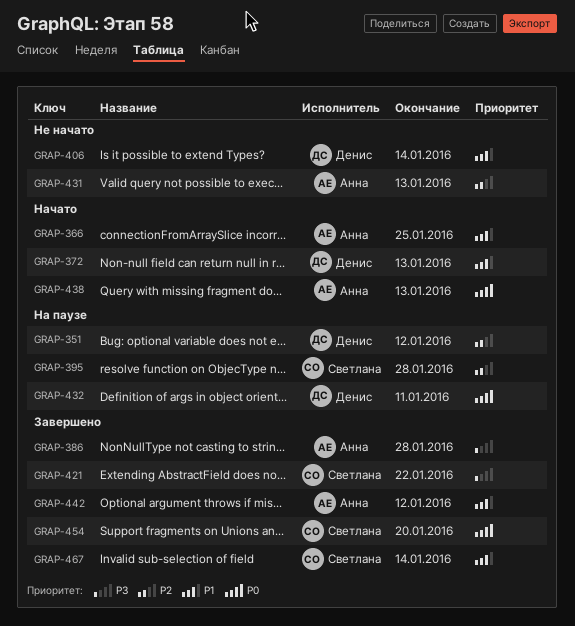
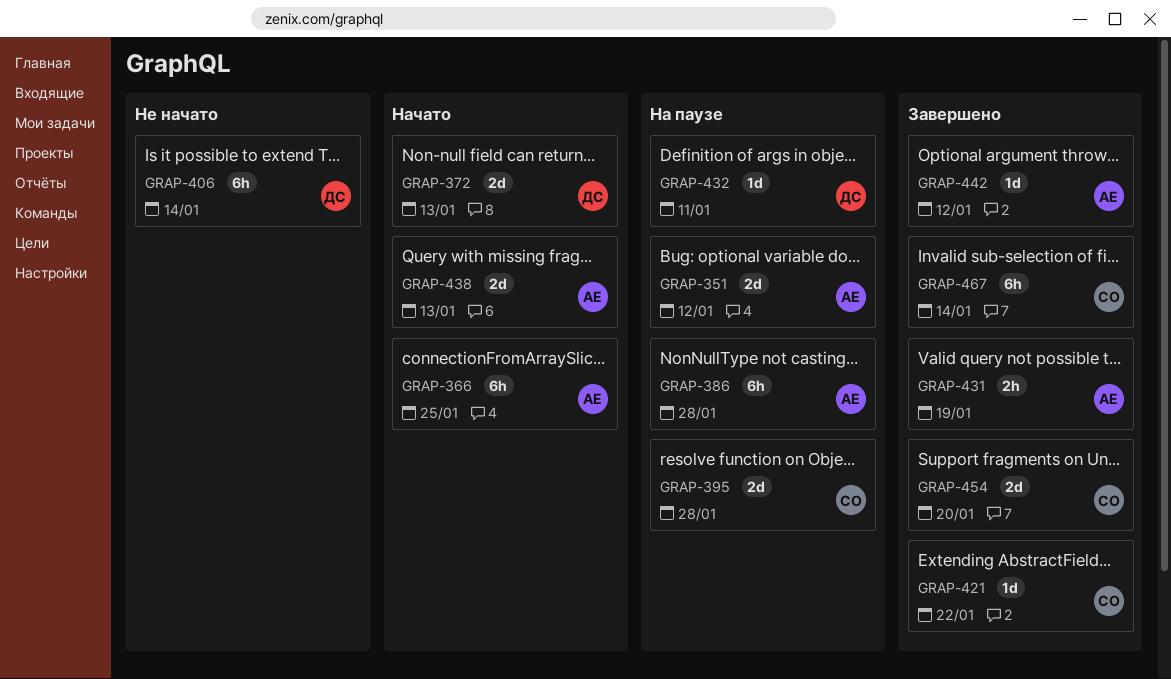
GRAP-351, owner: Денис -> Анна
GRAP-386, status: Завершено -> На паузе
GRAP-431, status: Не начато -> Завершено
GRAP-431, due: Jan 13 -> Jan 19

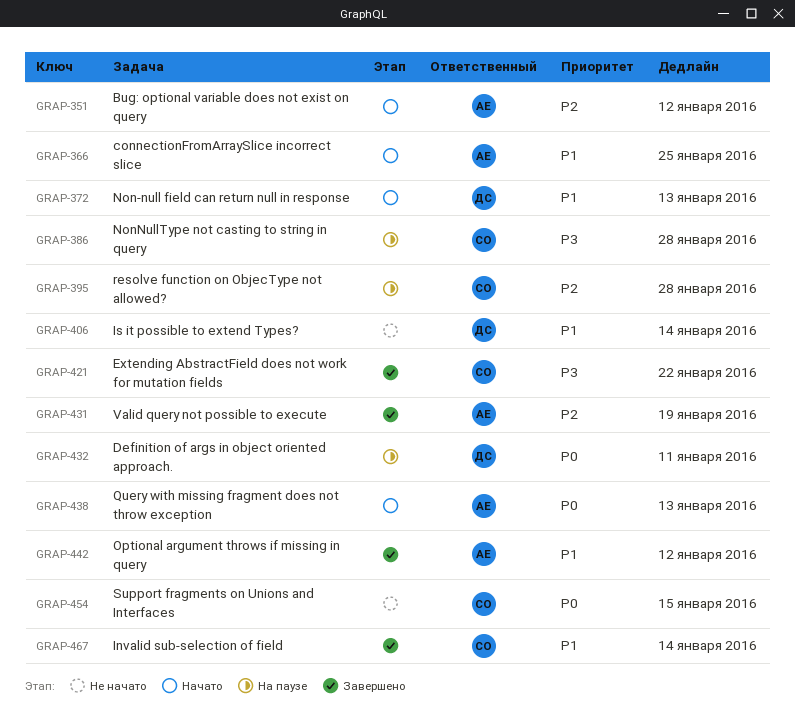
GRAP-351, status: На паузе -> Начато
GRAP-386, owner: АЕ -> СО
GRAP-454, status: Завершено -> Не начато
GRAP-454, due: Jan 20 -> Jan 15

